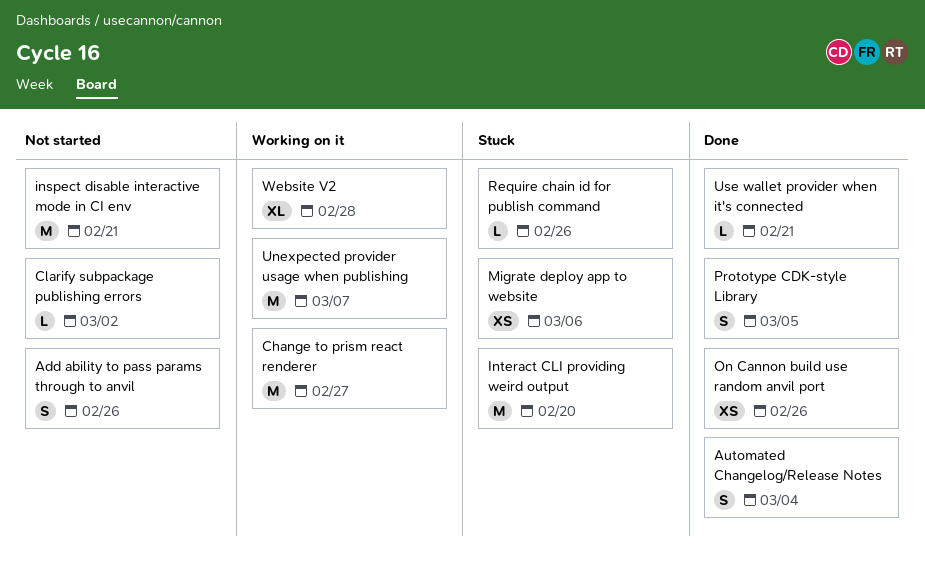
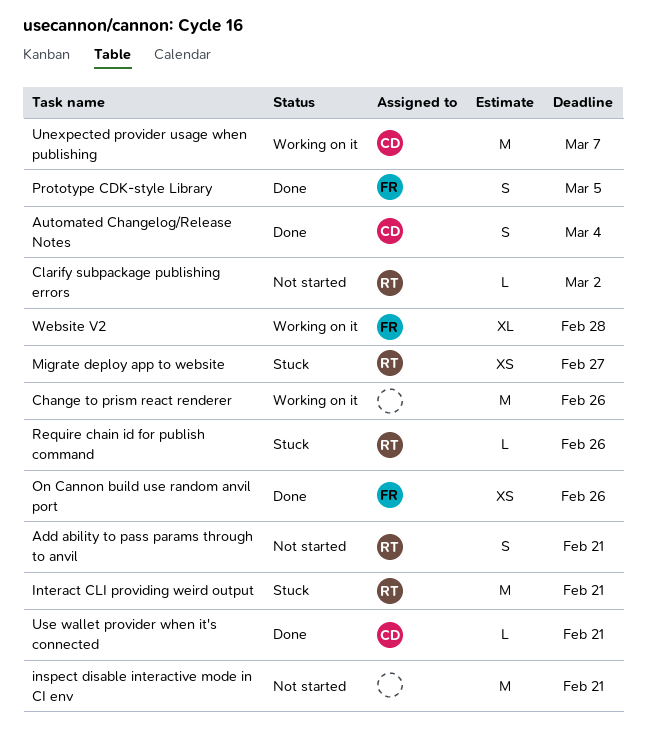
Add ability to pass params through to anvil, due: Feb 26 -> Feb 21
Change to prism react renderer, due: Feb 27 -> Feb 26
Interact CLI providing weird output, due: Feb 20 -> Feb 21
Migrate deploy app to website, due: Mar 6 -> Feb 27

